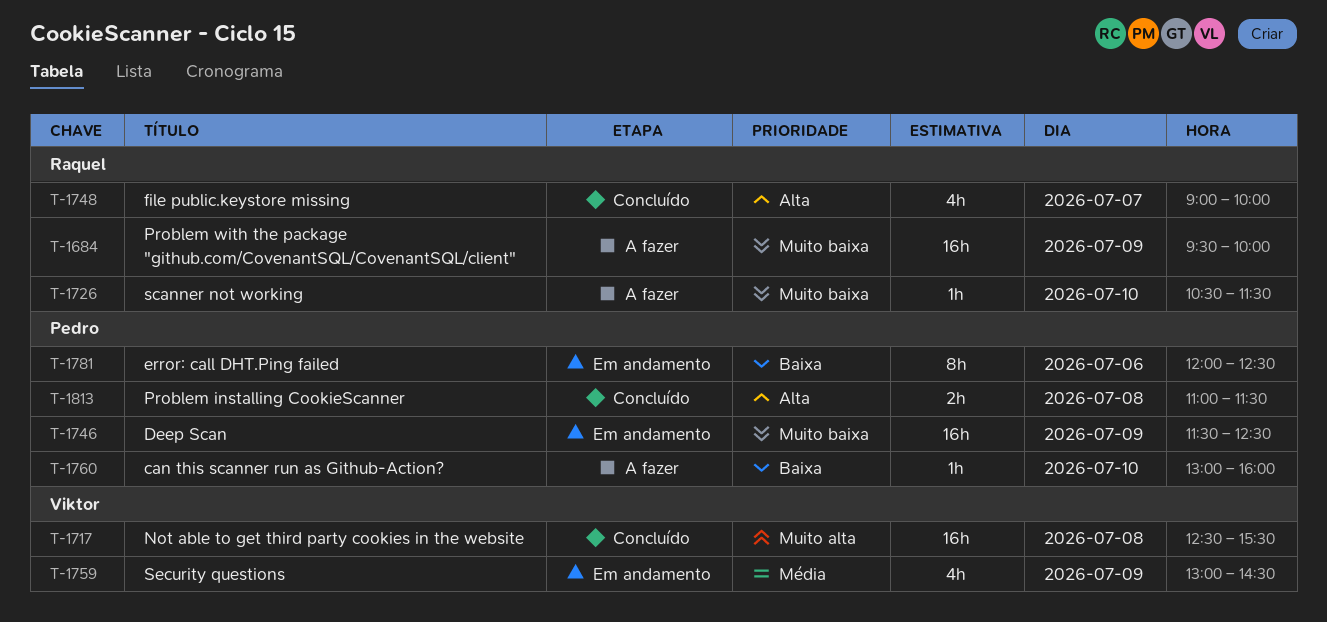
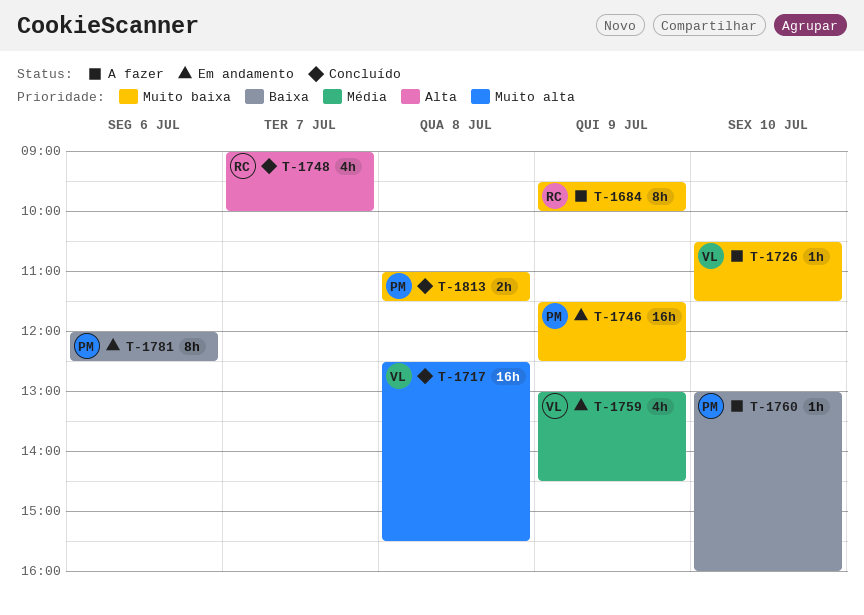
T-1684, estimate: 16h -> 8h
T-1726, owner: Raquel -> Viktor
T-1813, priority: Alta -> Muito baixa

